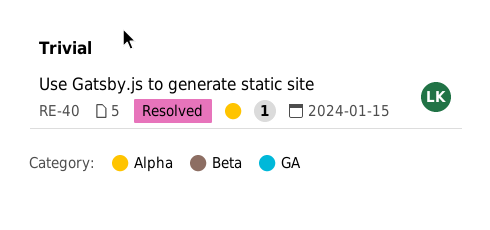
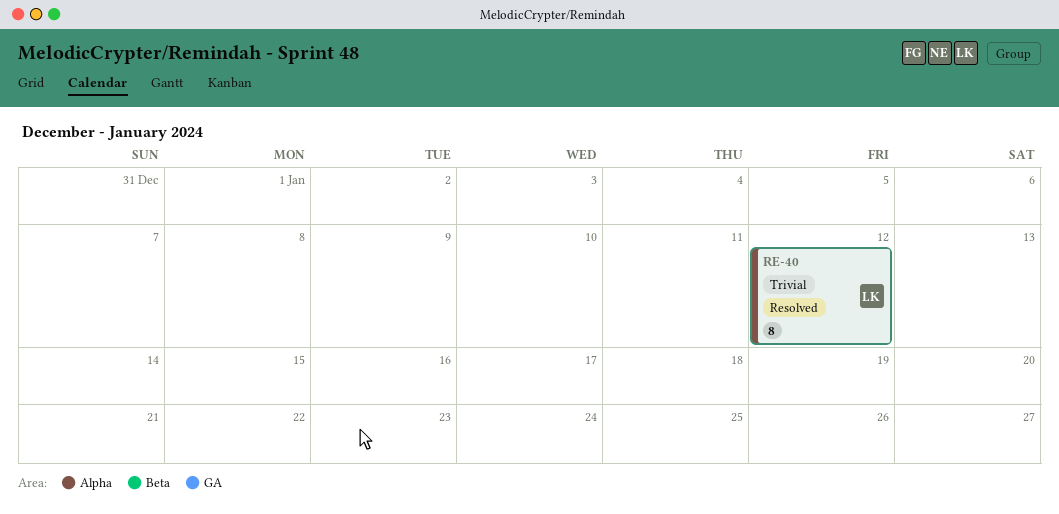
RE-40, estimate: 1 -> 8
RE-40, due: Jan 15 -> Jan 12

